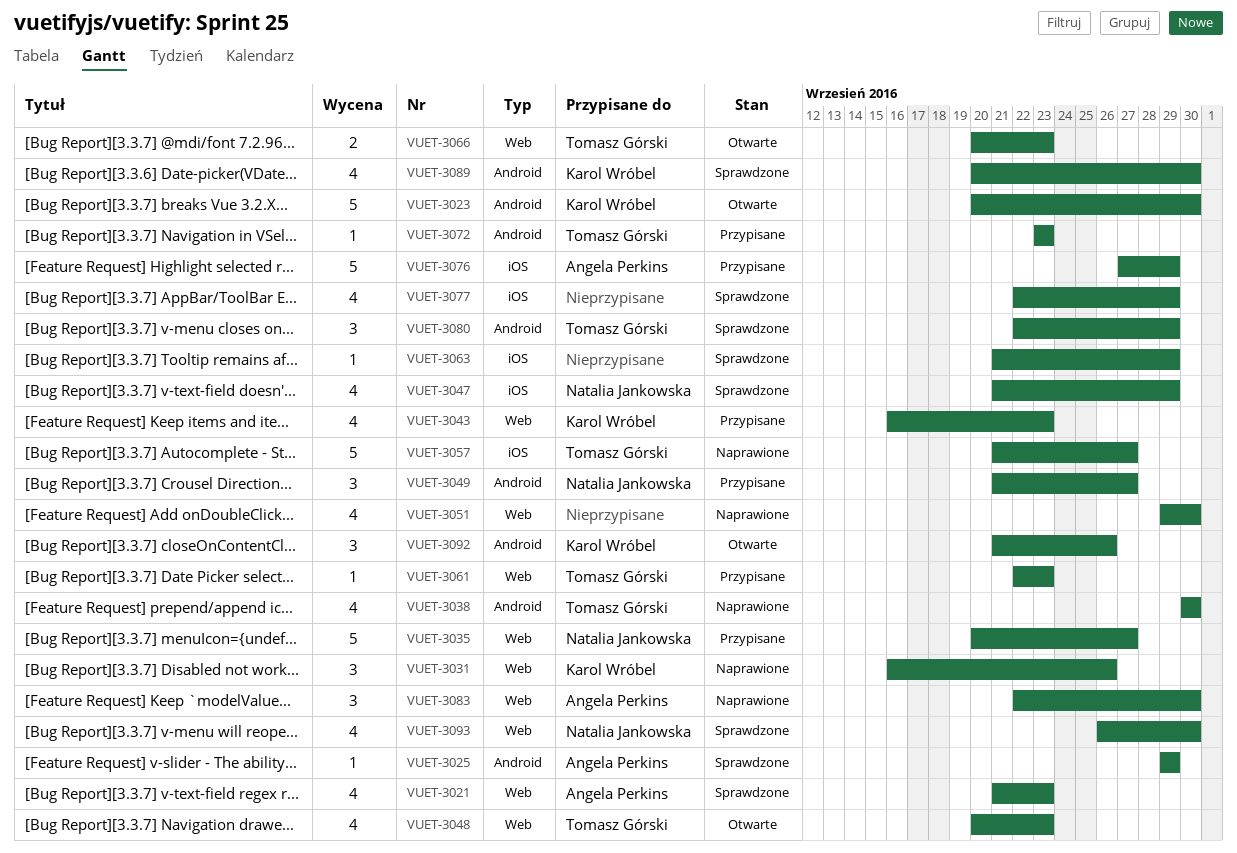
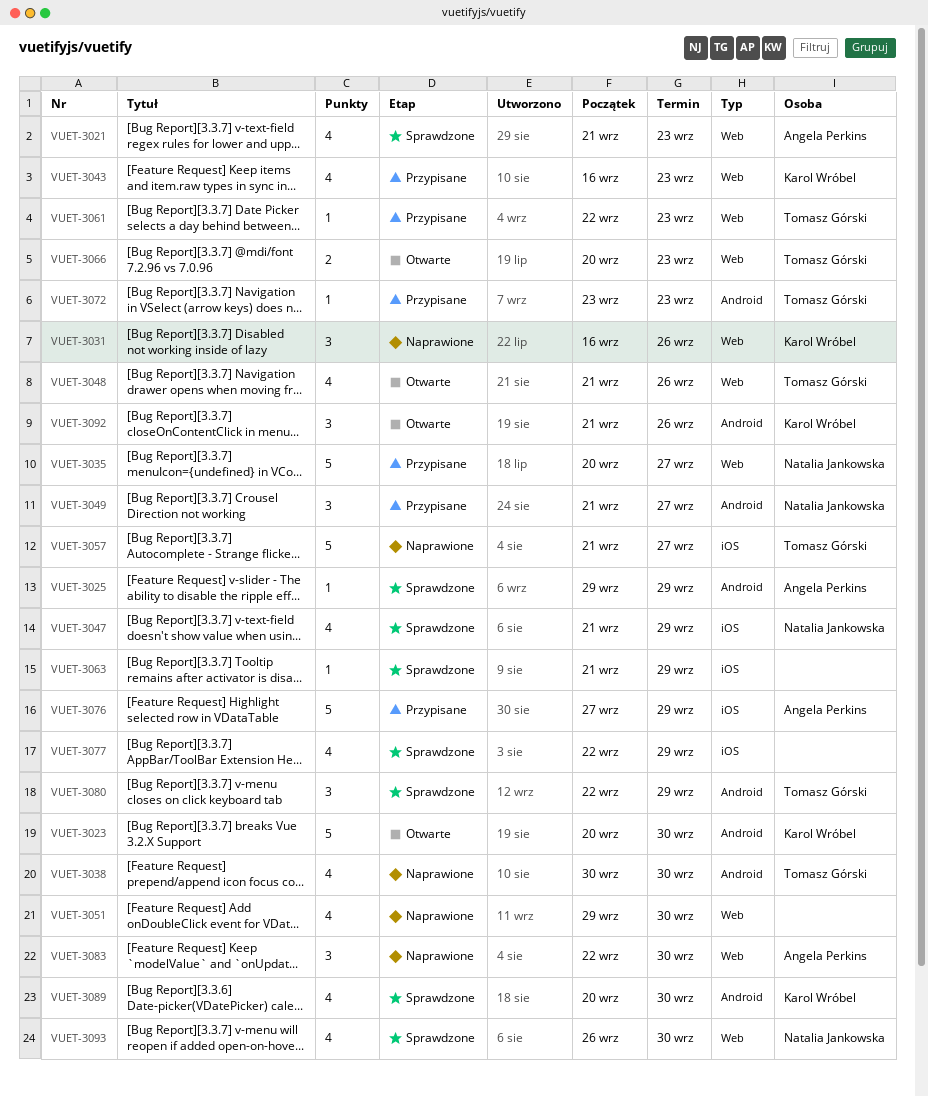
VUET-3048, start: Sep 20 -> Sep 21
VUET-3048, due: Sep 23 -> Sep 26

